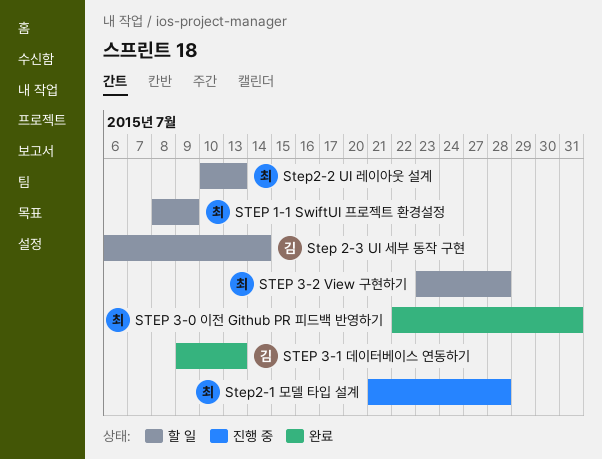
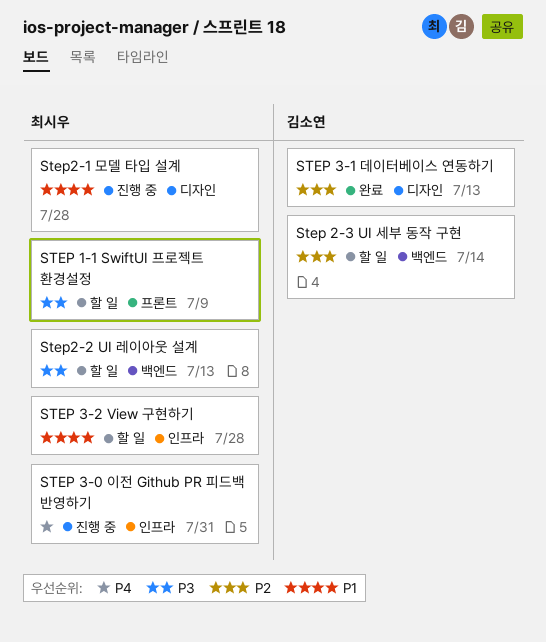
STEP 3-0 이전 Github PR 피드백 반영하기, status: 완료 -> 진행 중

